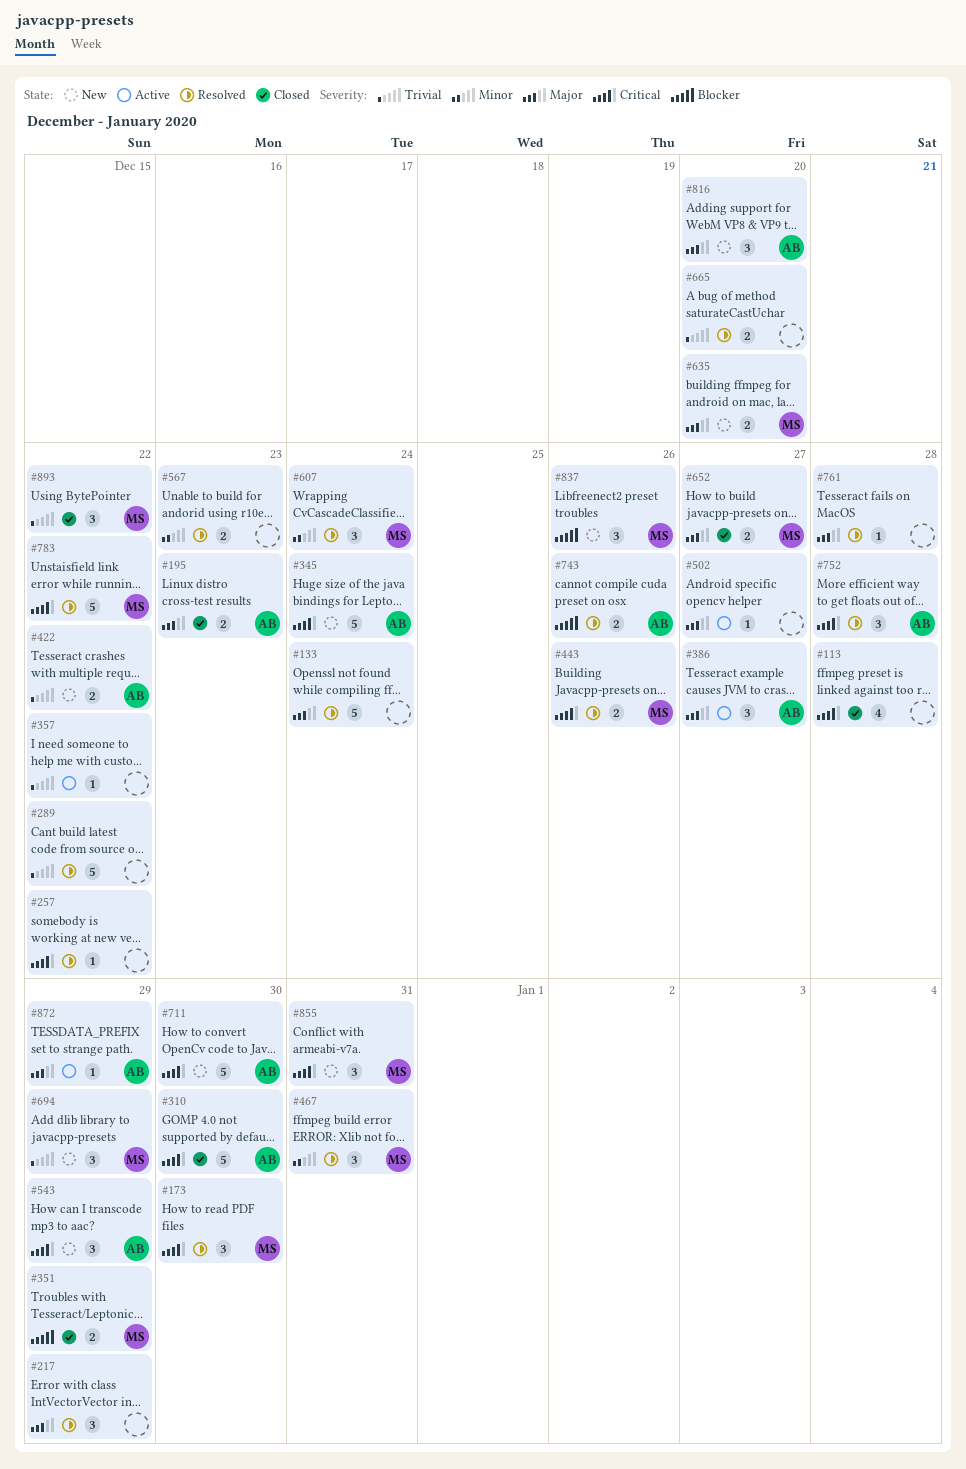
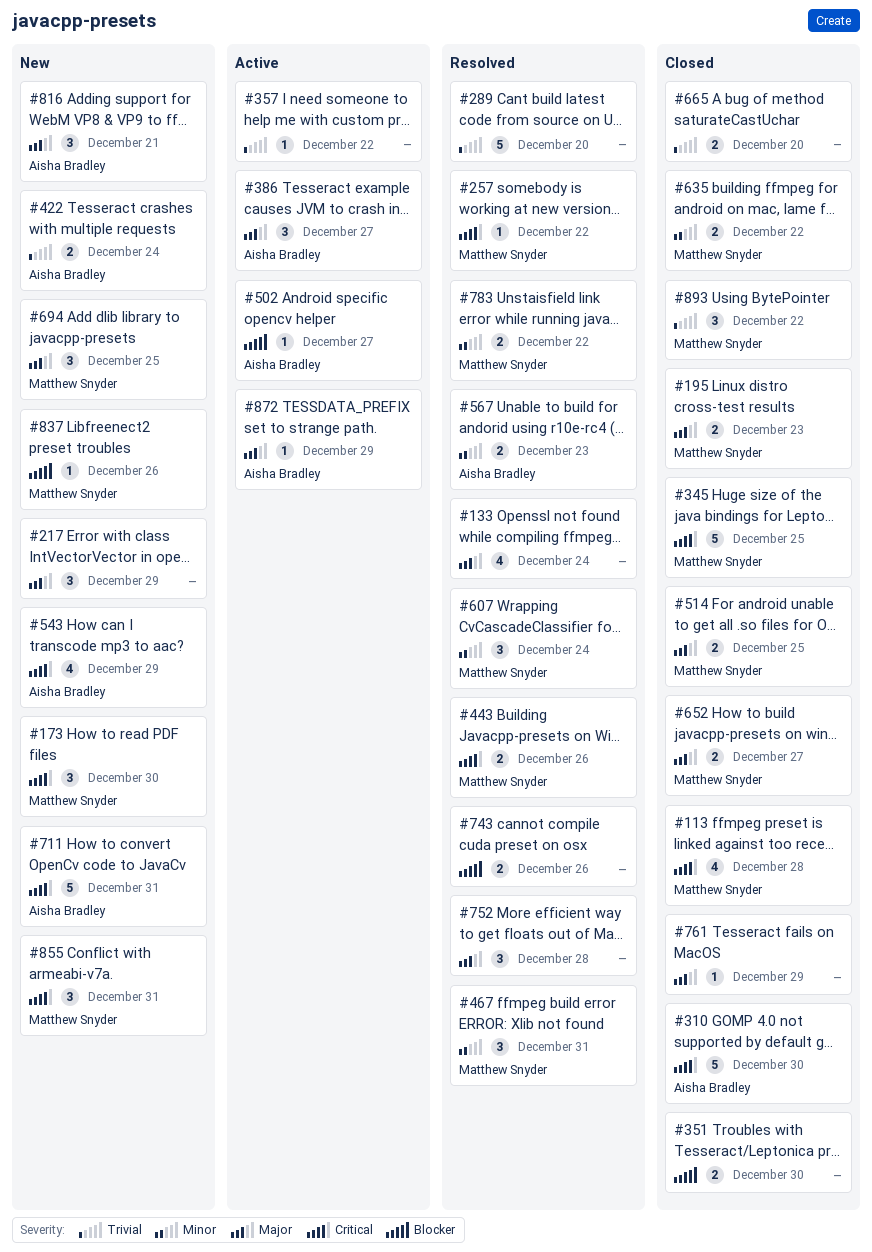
#113, owner: none -> Matthew Snyder
#133, estimate: 5 -> 4
#173, status: Resolved -> New
#195, owner: Aisha Bradley -> Matthew Snyder
#217, status: Resolved -> New
#257, owner: none -> Matthew Snyder
#289, due: Dec 22 -> Dec 20
#345, status: New -> Closed
#345, owner: Aisha Bradley -> Matthew Snyder
#345, due: Dec 24 -> Dec 25
#351, owner: Matthew Snyder -> none
#351, due: Dec 29 -> Dec 30
#422, due: Dec 22 -> Dec 24
#502, owner: none -> Aisha Bradley
#502, priority: Major -> Blocker
#514: none -> present
#543, estimate: 3 -> 4
#567, owner: none -> Aisha Bradley
#635, status: New -> Closed
#635, priority: Major -> Minor
#635, due: Dec 20 -> Dec 22
#665, status: Resolved -> Closed
#694, priority: Trivial -> Major
#694, due: Dec 29 -> Dec 25
#711, due: Dec 30 -> Dec 31
#743, owner: Aisha Bradley -> none
#752, owner: Aisha Bradley -> none
#752, priority: Critical -> Major
#761, status: Resolved -> Closed
#761, due: Dec 28 -> Dec 29
#783, priority: Critical -> Minor
#783, estimate: 5 -> 2
#816, due: Dec 20 -> Dec 21
#837, estimate: 3 -> 1

